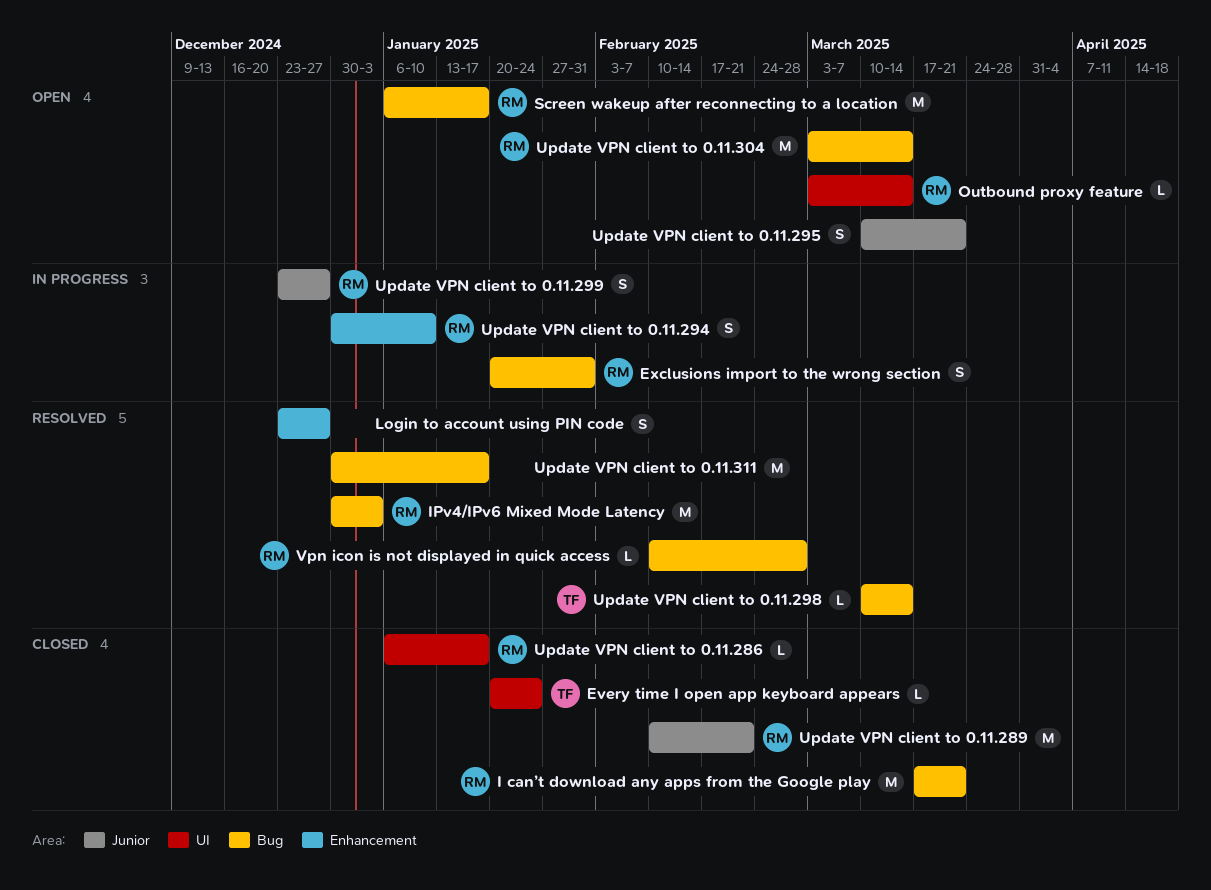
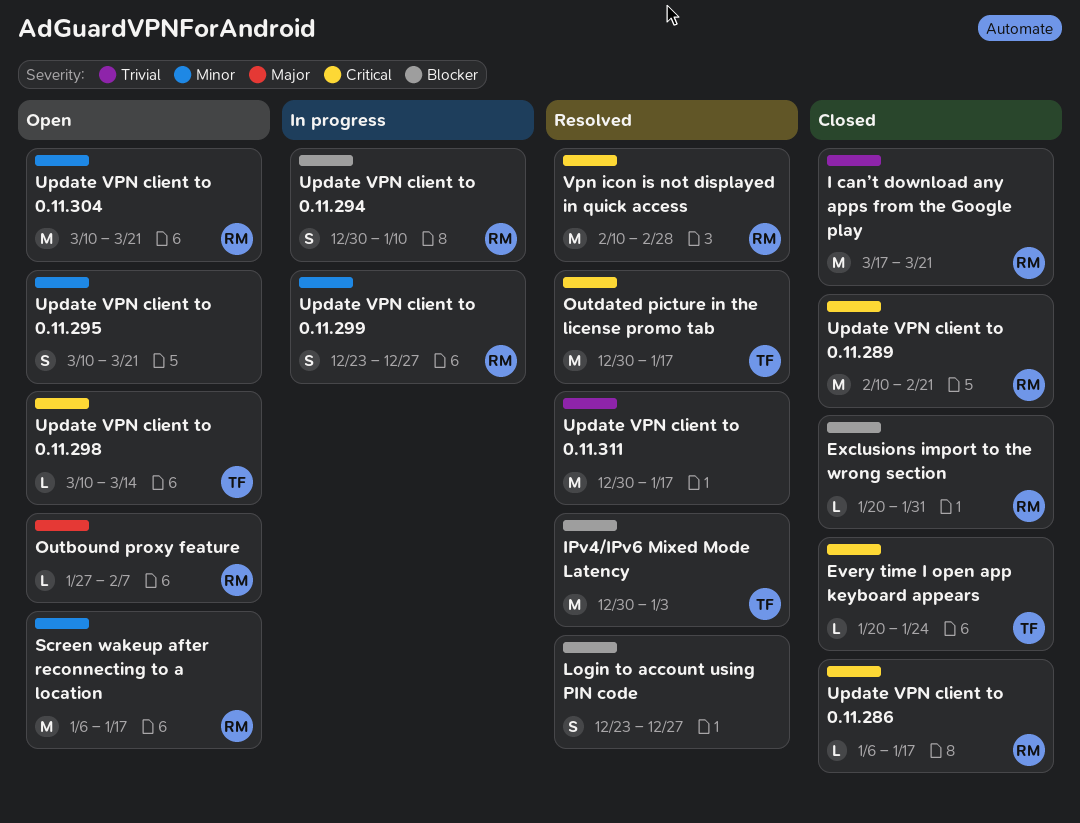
Exclusions import to the wrong section, status: In progress -> Closed
Exclusions import to the wrong section, estimate: S -> L
IPv4/IPv6 Mixed Mode Latency, owner: RM -> TF
Outbound proxy feature, start: Mar 3 -> Jan 27
Outbound proxy feature, due: Mar 14 -> Feb 7
Outdated picture in the license promo tab: none -> present
Update VPN client to 0.11.298, status: Resolved -> Open
Update VPN client to 0.11.304, start: Mar 3 -> Mar 10
Update VPN client to 0.11.304, due: Mar 14 -> Mar 21
Vpn icon is not displayed in quick access, estimate: L -> M

